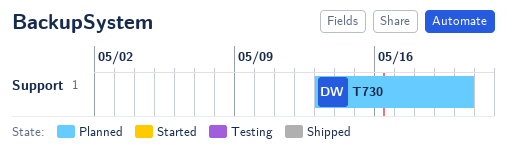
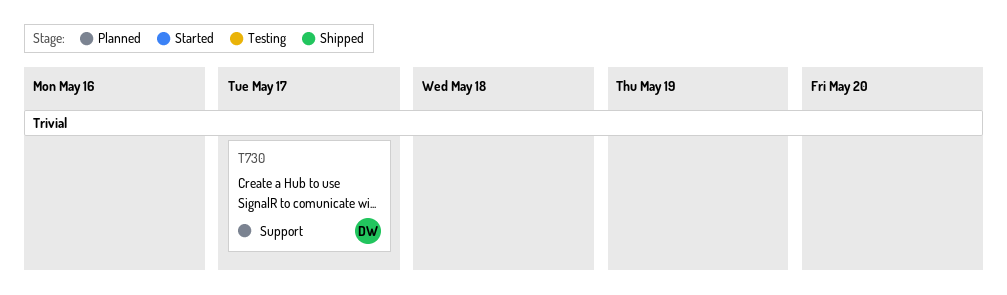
T730, due: May 20 -> May 17

